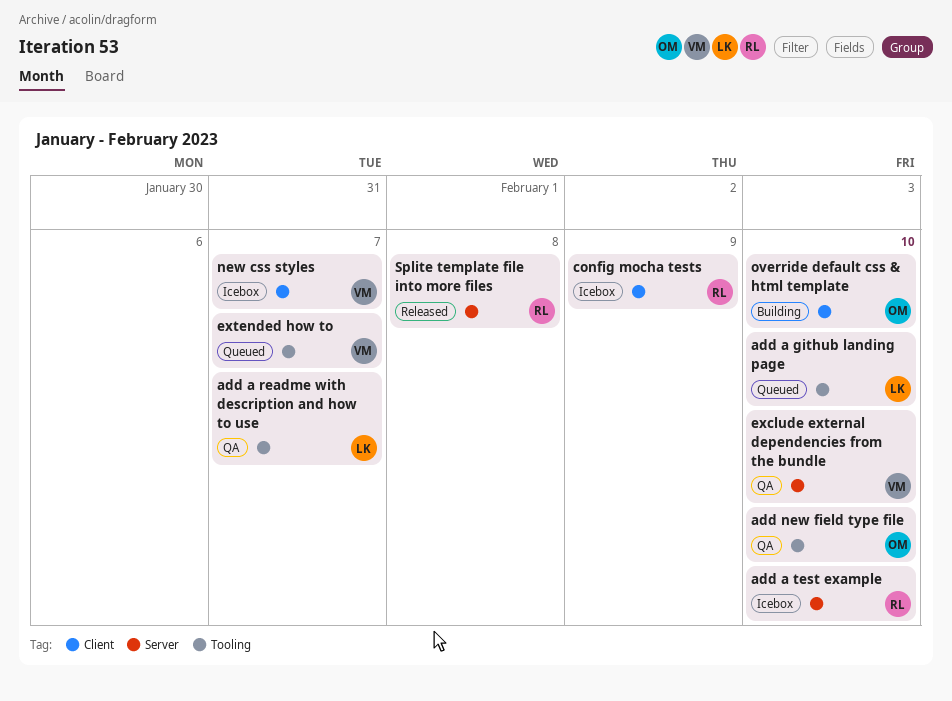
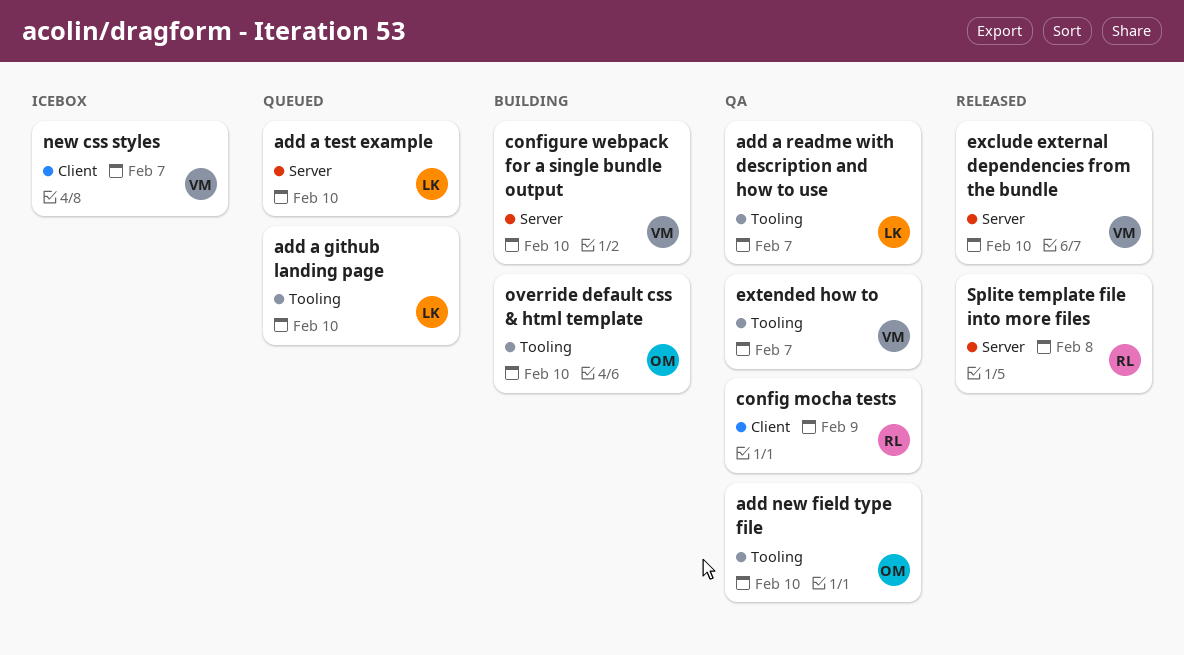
add a test example, status: Icebox -> Queued
add a test example, owner: RL -> LK
config mocha tests, status: Icebox -> QA
configure webpack for a single bundle output: none -> present
exclude external dependencies from the bundle, status: QA -> Released
extended how to, status: Queued -> QA
override default css & html template, label: Client -> Tooling

